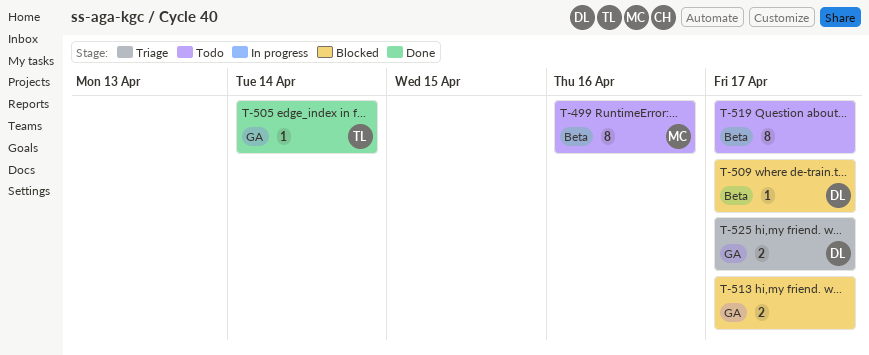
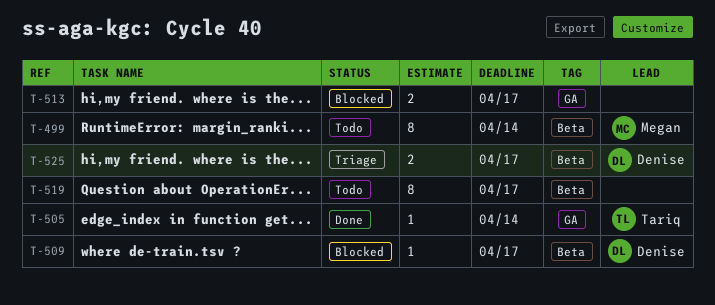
T-499, due: Apr 16 -> Apr 14
T-525, label: GA -> Beta

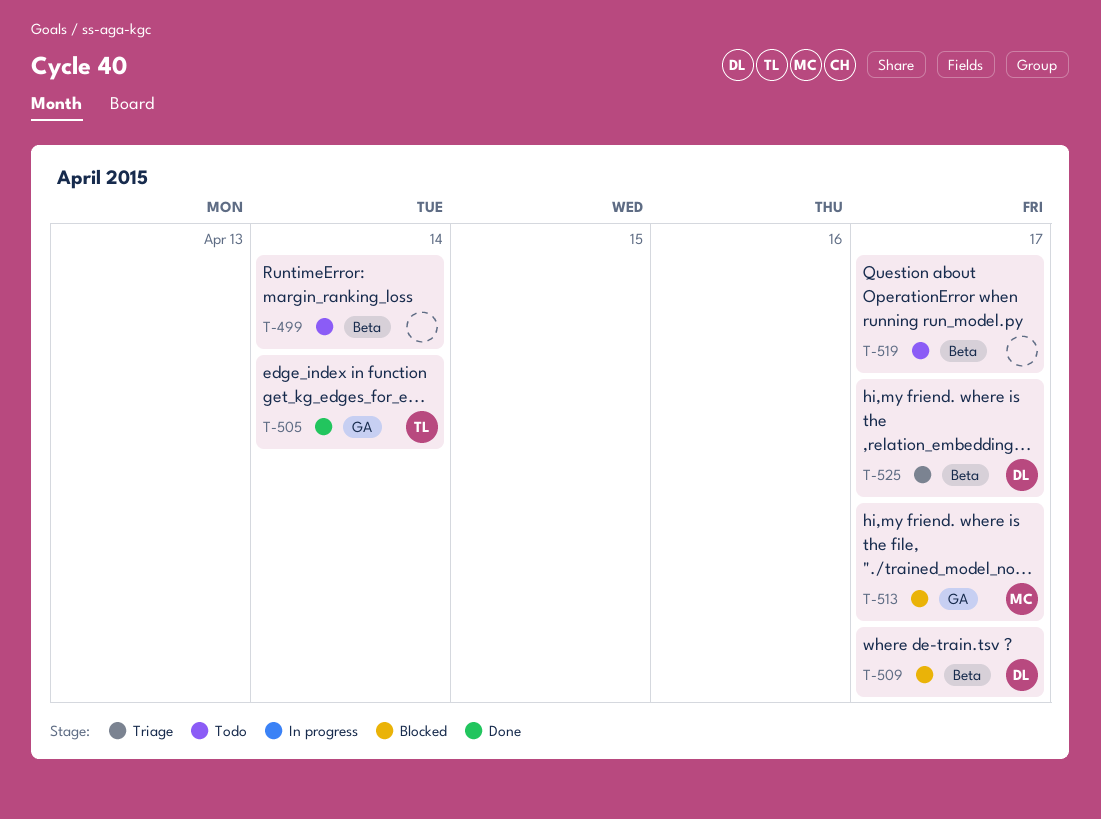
T-499, owner: Megan -> none
T-513, owner: none -> Megan

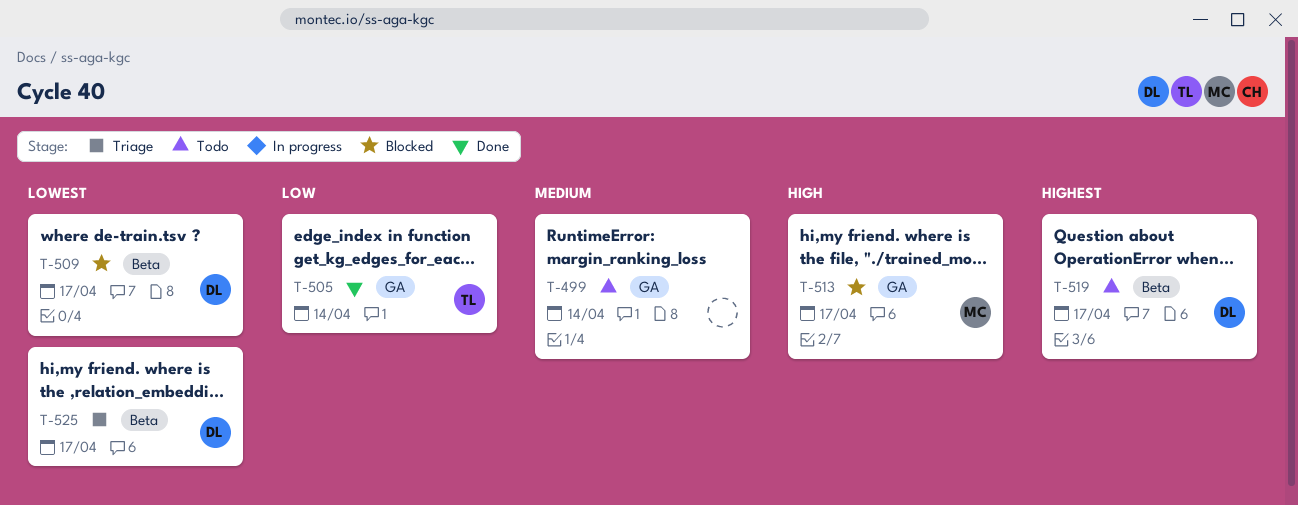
T-499, label: Beta -> GA
T-519, owner: none -> DL

